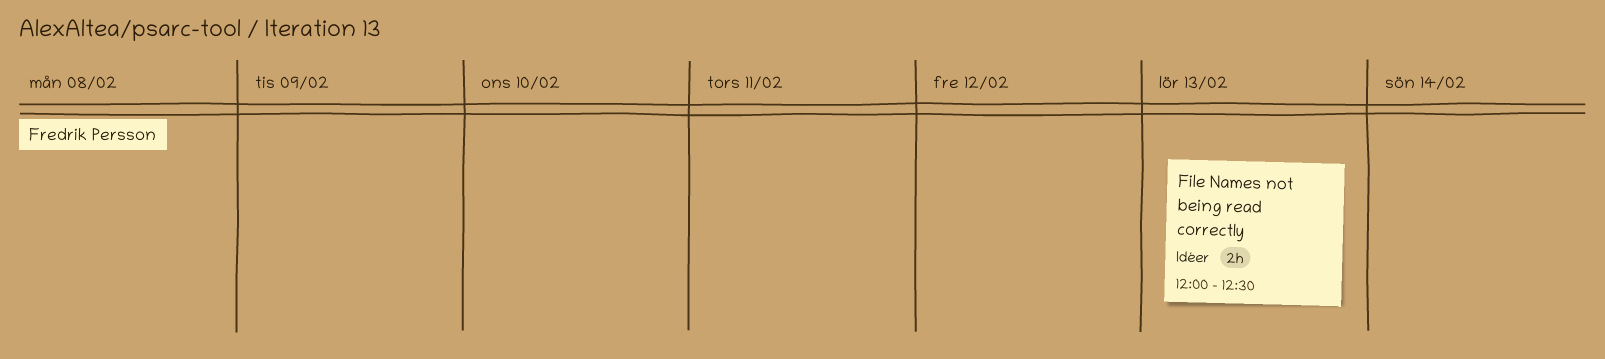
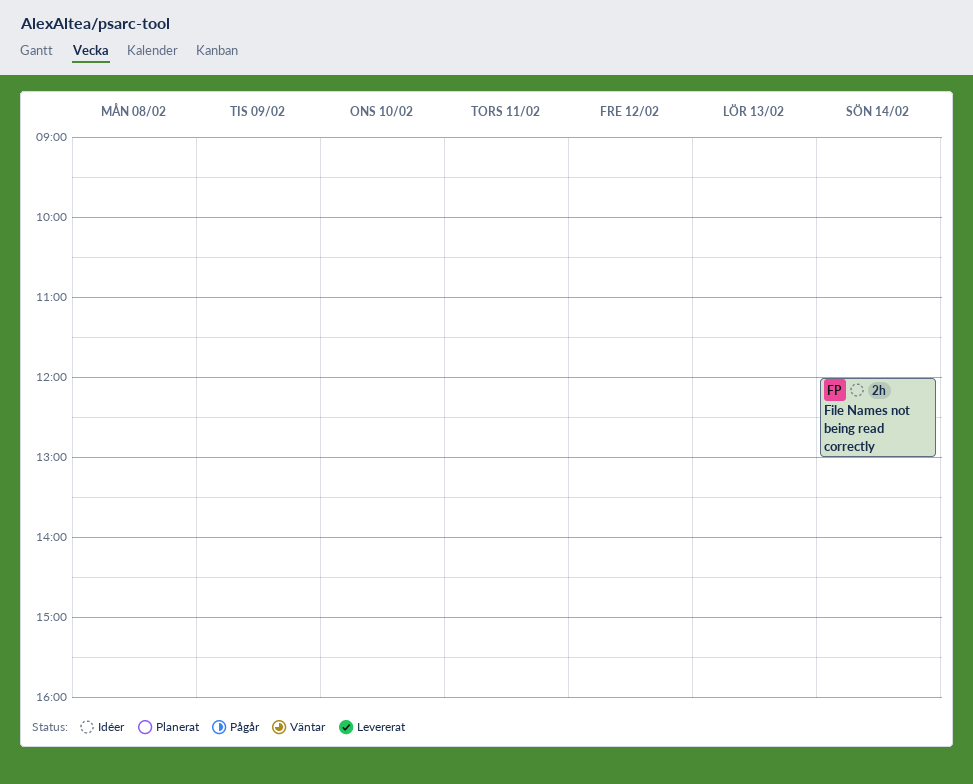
File Names not being read correctly, day: Feb 13 -> Feb 14
File Names not being read correctly, ends: 12:30 -> 13:00

